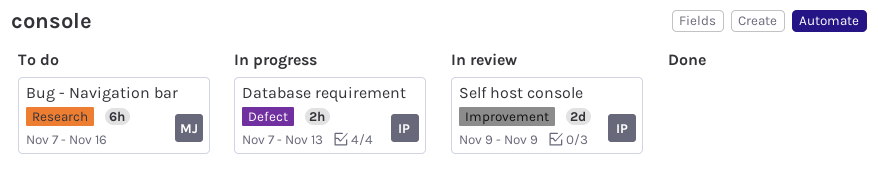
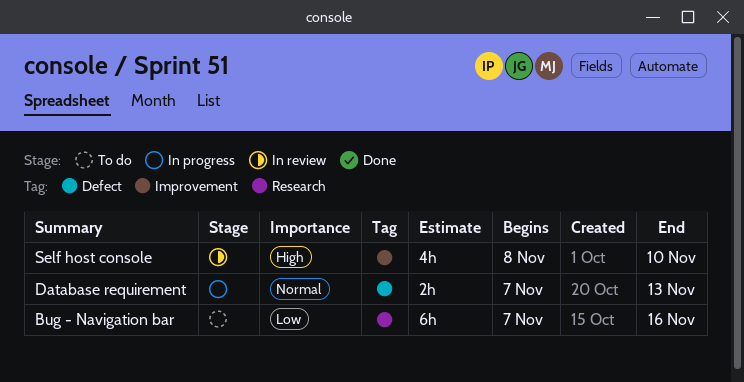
Self host console, estimate: 2d -> 4h
Self host console, start: Nov 9 -> Nov 8
Self host console, due: Nov 9 -> Nov 10

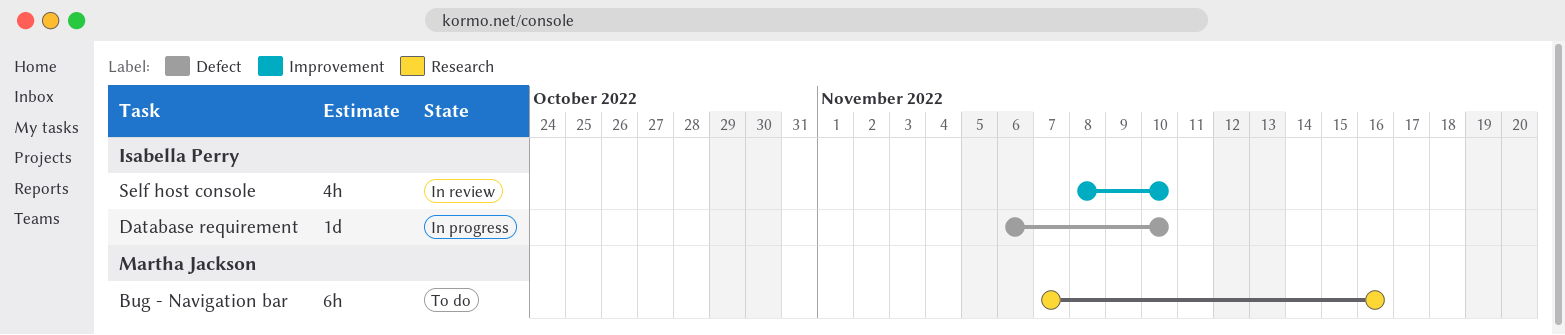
Database requirement, estimate: 2h -> 1d
Database requirement, start: Nov 7 -> Nov 6
Database requirement, due: Nov 13 -> Nov 10

